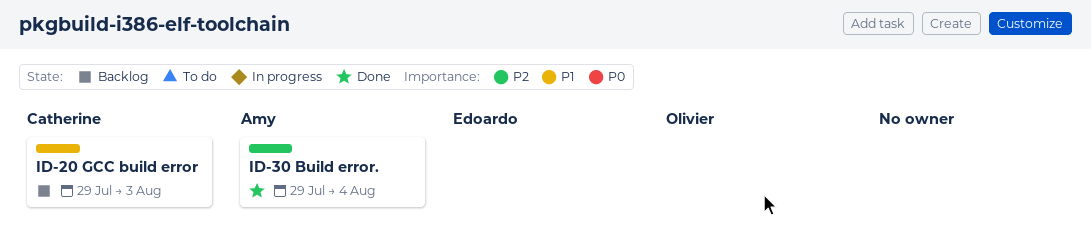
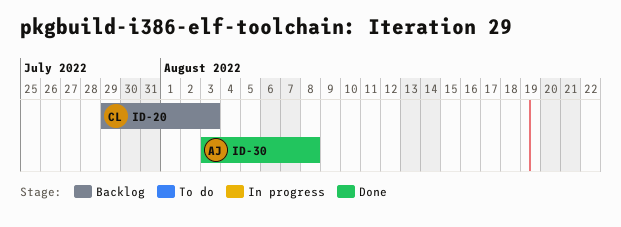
ID-30, start: Jul 29 -> Aug 3
ID-30, due: Aug 4 -> Aug 8

